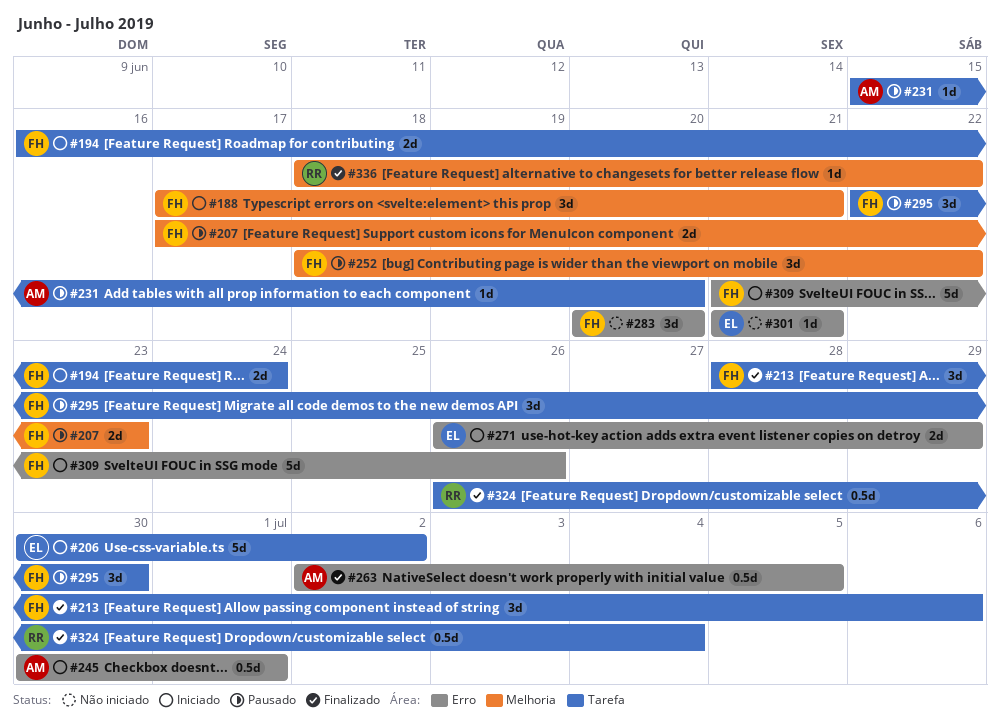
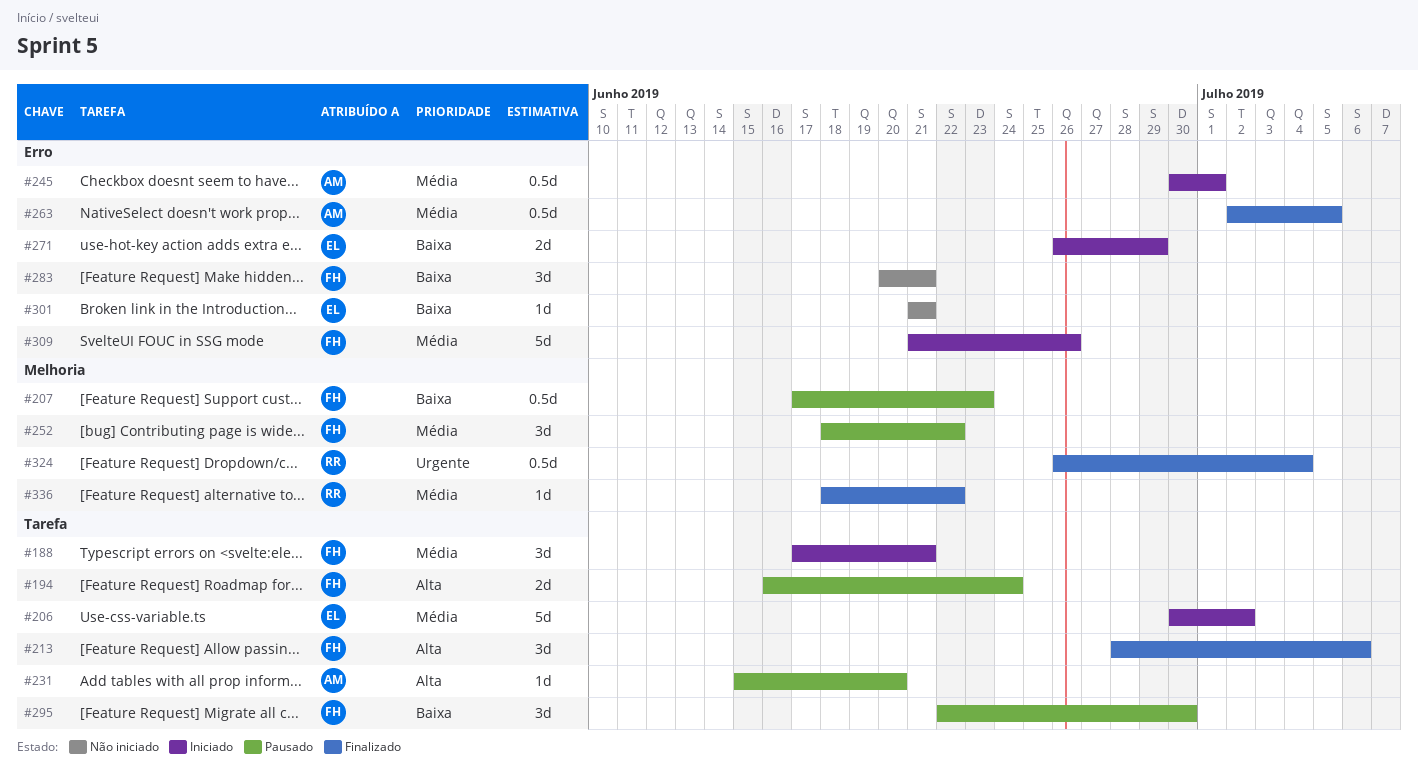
#188, label: Melhoria -> Tarefa
#194, status: Iniciado -> Pausado
#207, estimate: 2d -> 0.5d
#283, due: Jun 20 -> Jun 21
#324, label: Tarefa -> Melhoria

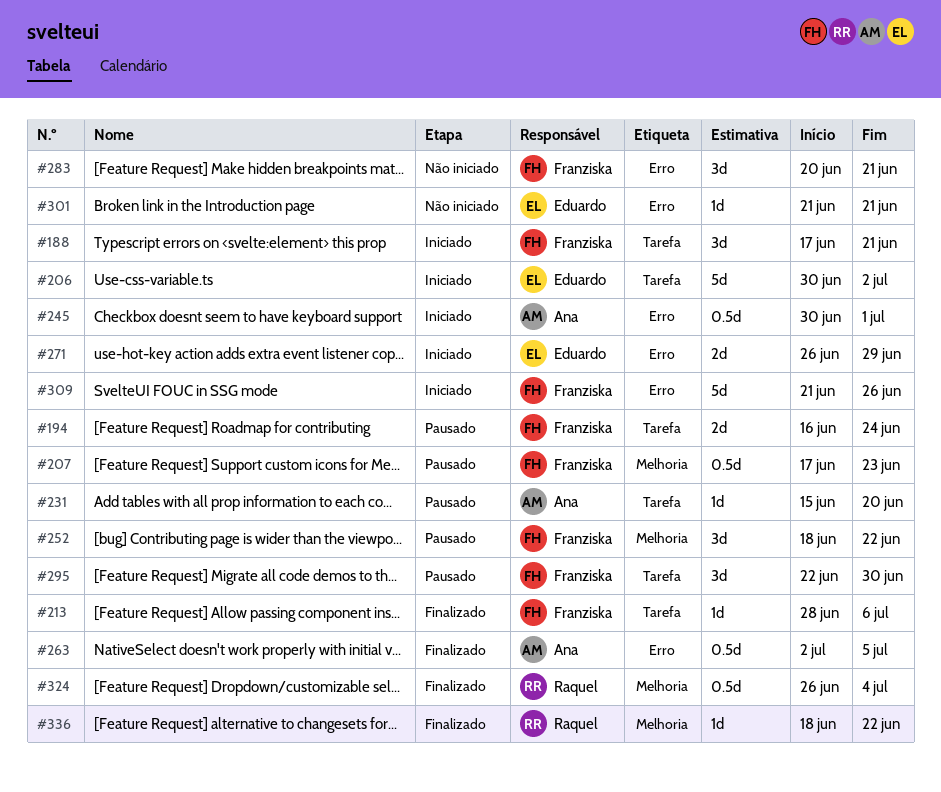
#213, estimate: 3d -> 1d

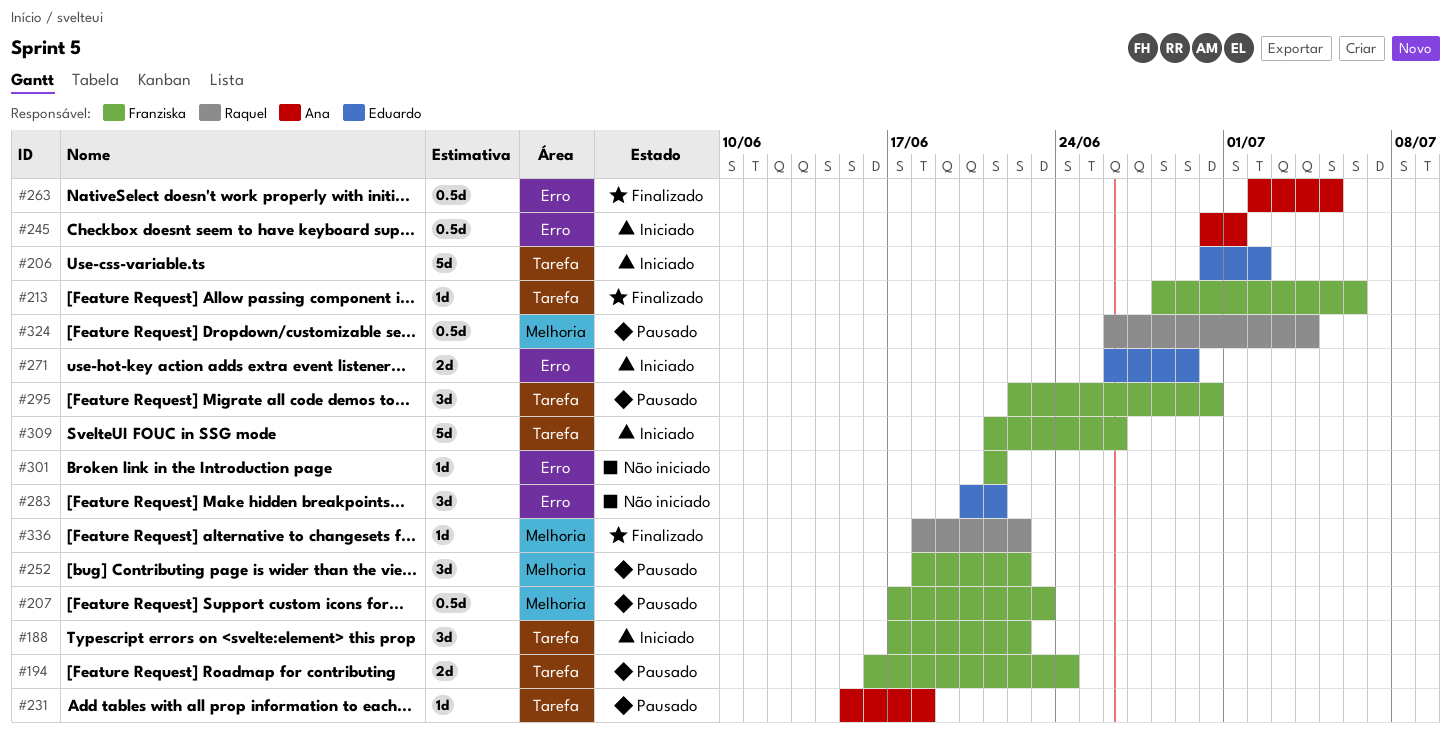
#188, due: Jun 21 -> Jun 22
#231, due: Jun 20 -> Jun 18
#283, owner: Franziska -> Eduardo
#301, owner: Eduardo -> Franziska
#309, label: Erro -> Tarefa
#324, status: Finalizado -> Pausado

